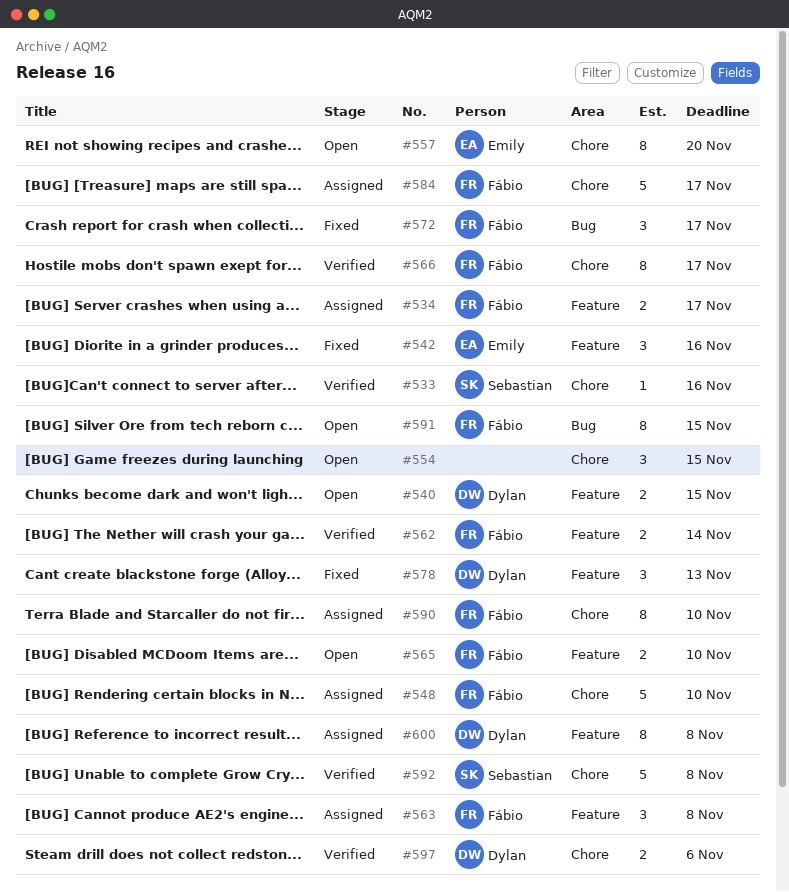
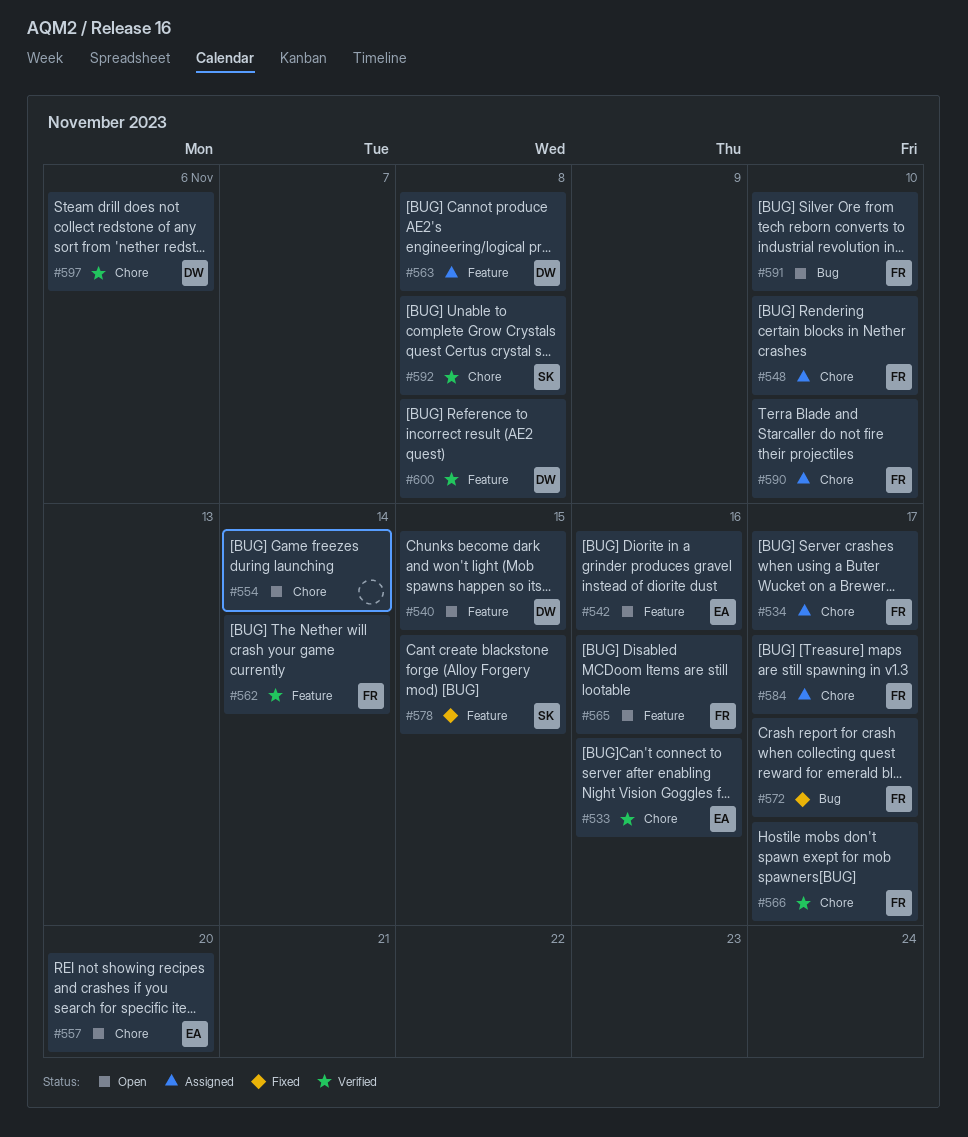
#533, owner: Sebastian -> Emily
#534, label: Feature -> Chore
#542, status: Fixed -> Open
#554, due: Nov 15 -> Nov 14
#563, owner: Fábio -> Dylan
#565, due: Nov 10 -> Nov 16
#578, owner: Dylan -> Sebastian
#578, due: Nov 13 -> Nov 15
#591, due: Nov 15 -> Nov 10
#600, status: Assigned -> Verified

